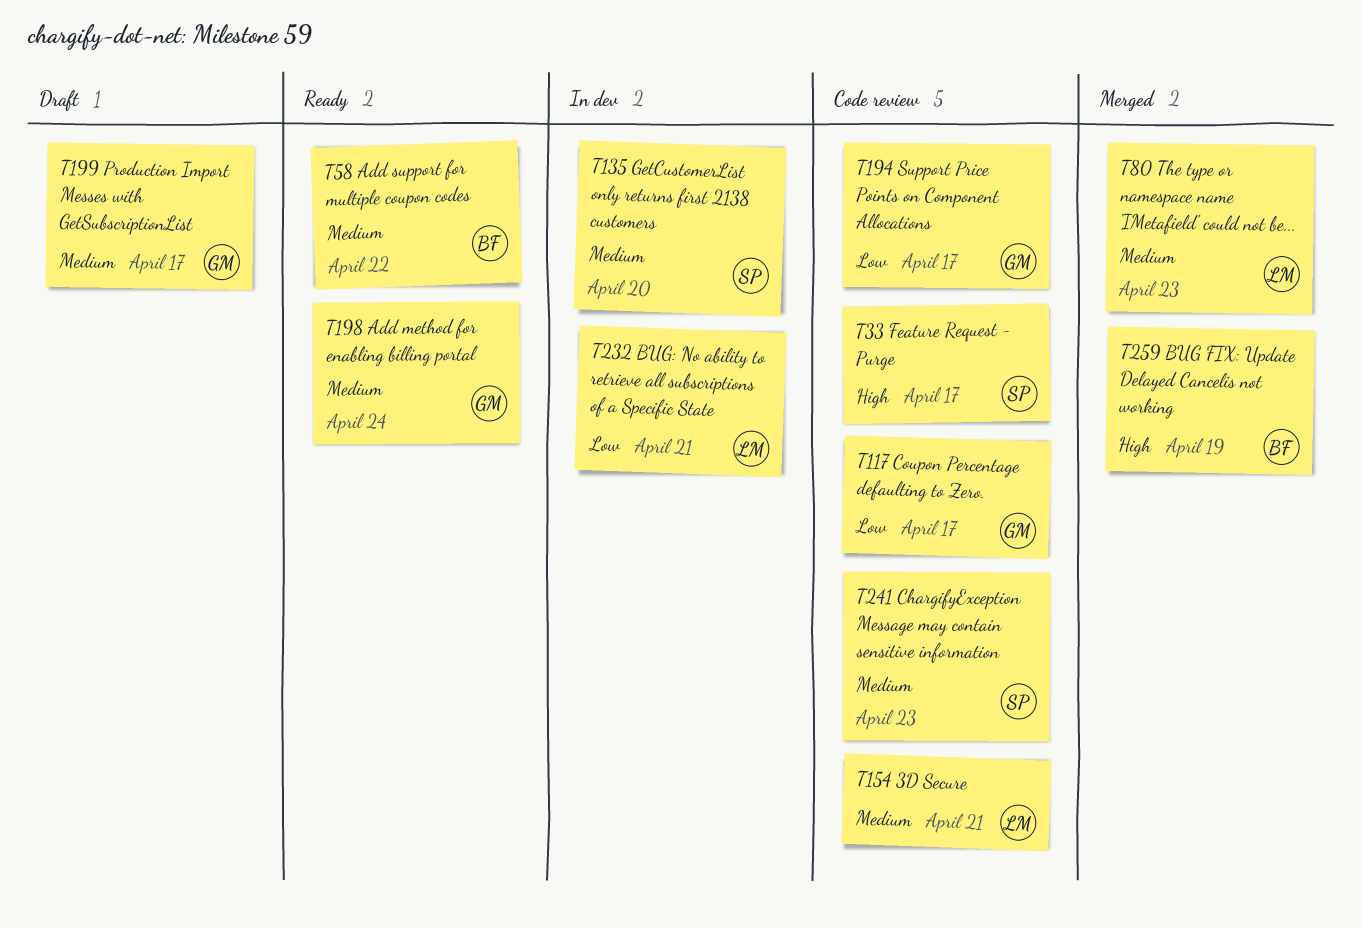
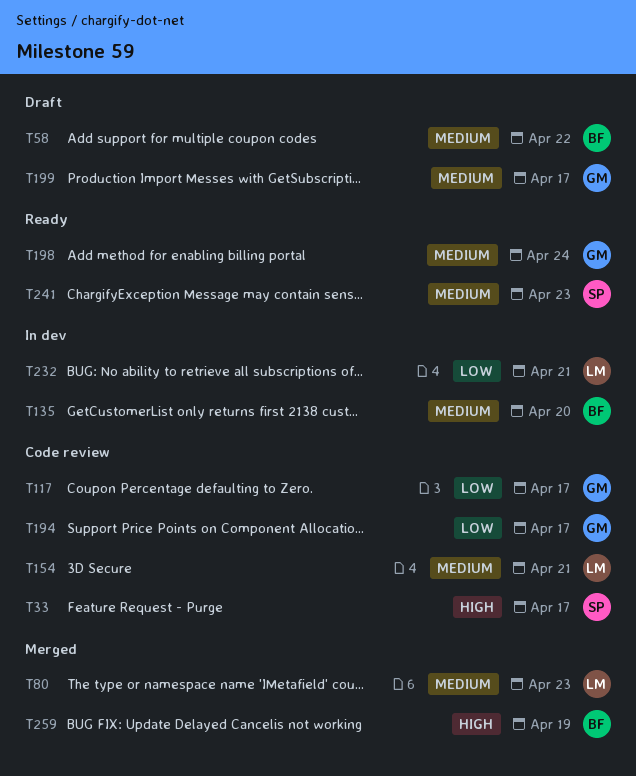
T58, status: Ready -> Draft
T135, owner: SP -> BF
T241, status: Code review -> Ready

